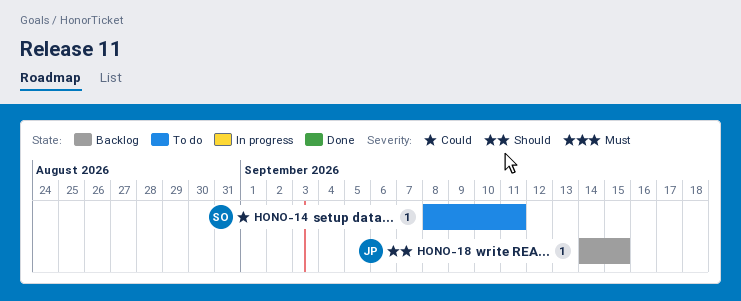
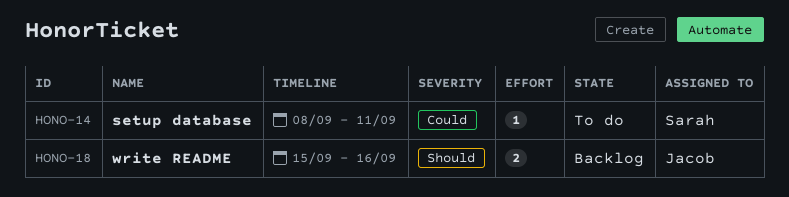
HONO-18, estimate: 1 -> 2
HONO-18, start: Sep 14 -> Sep 15
HONO-18, due: Sep 15 -> Sep 16

